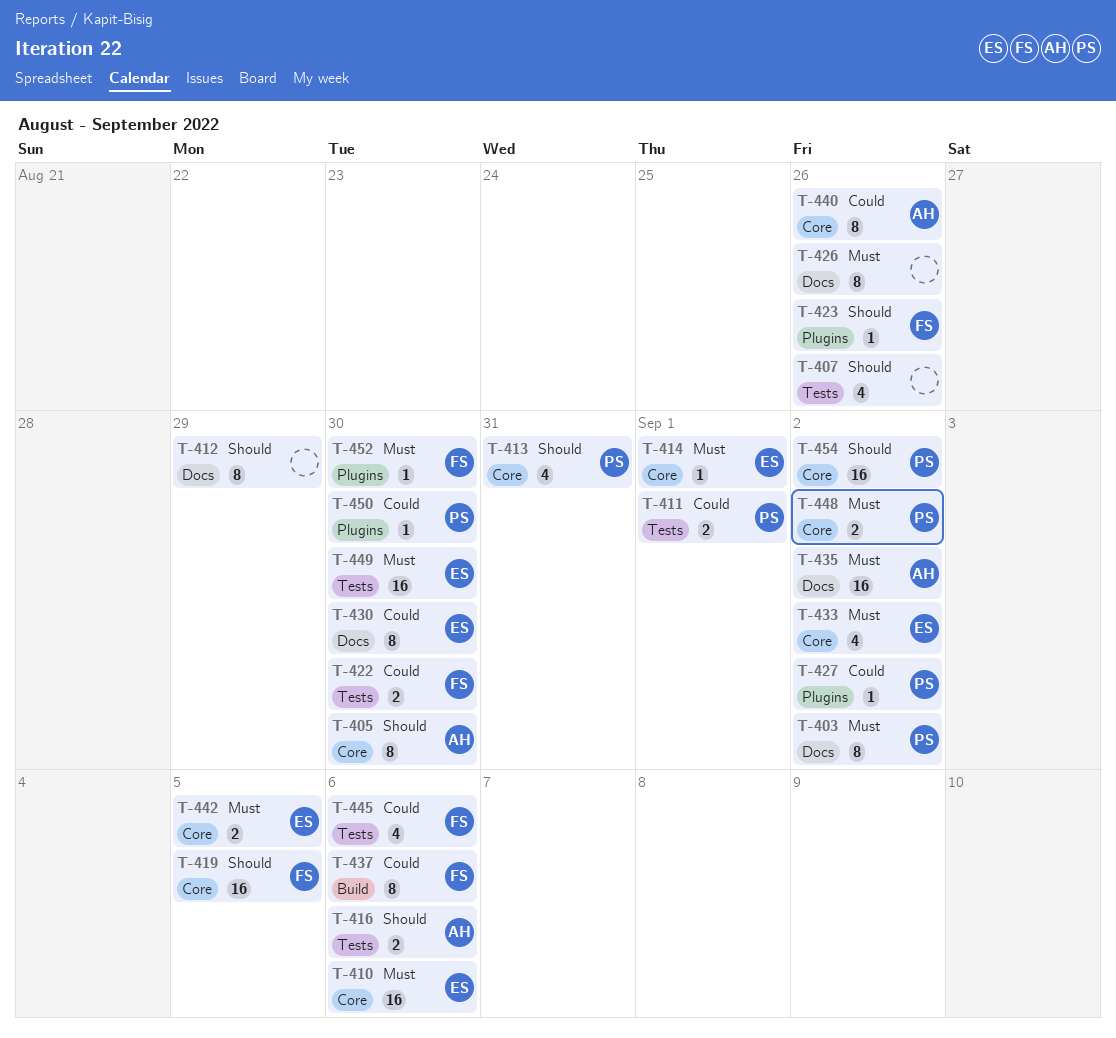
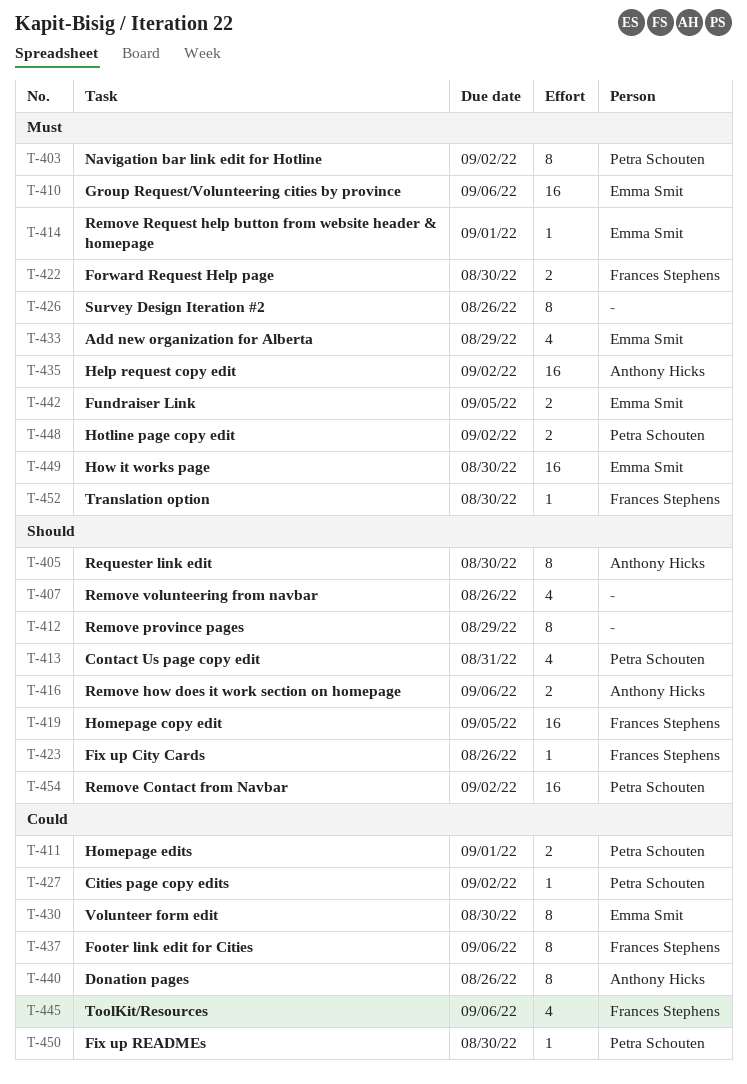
T-422, priority: Could -> Must
T-433, due: Sep 2 -> Aug 29

